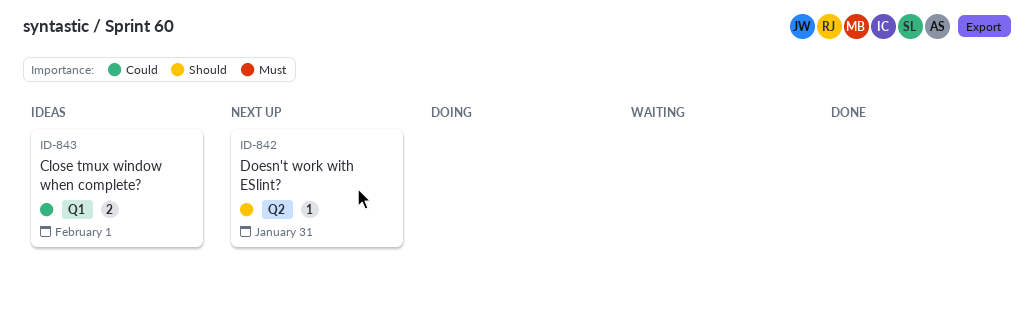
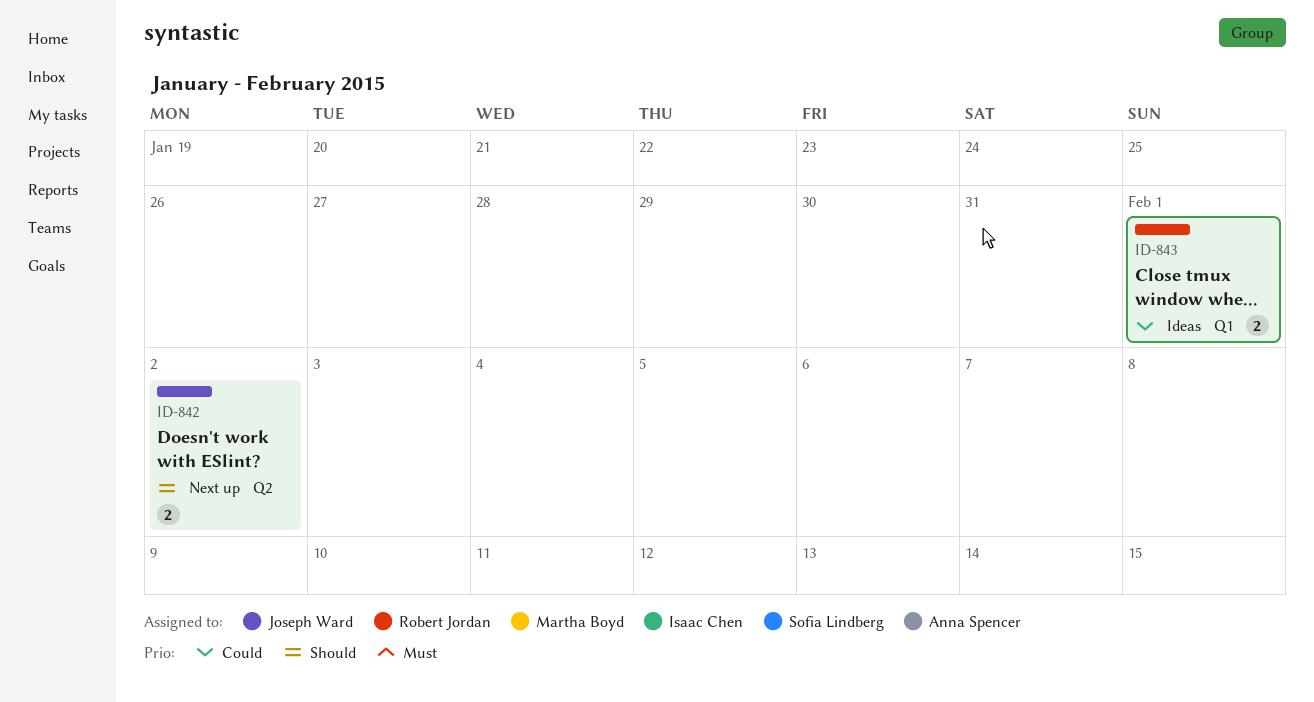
ID-842, estimate: 1 -> 2
ID-842, due: Jan 31 -> Feb 2

